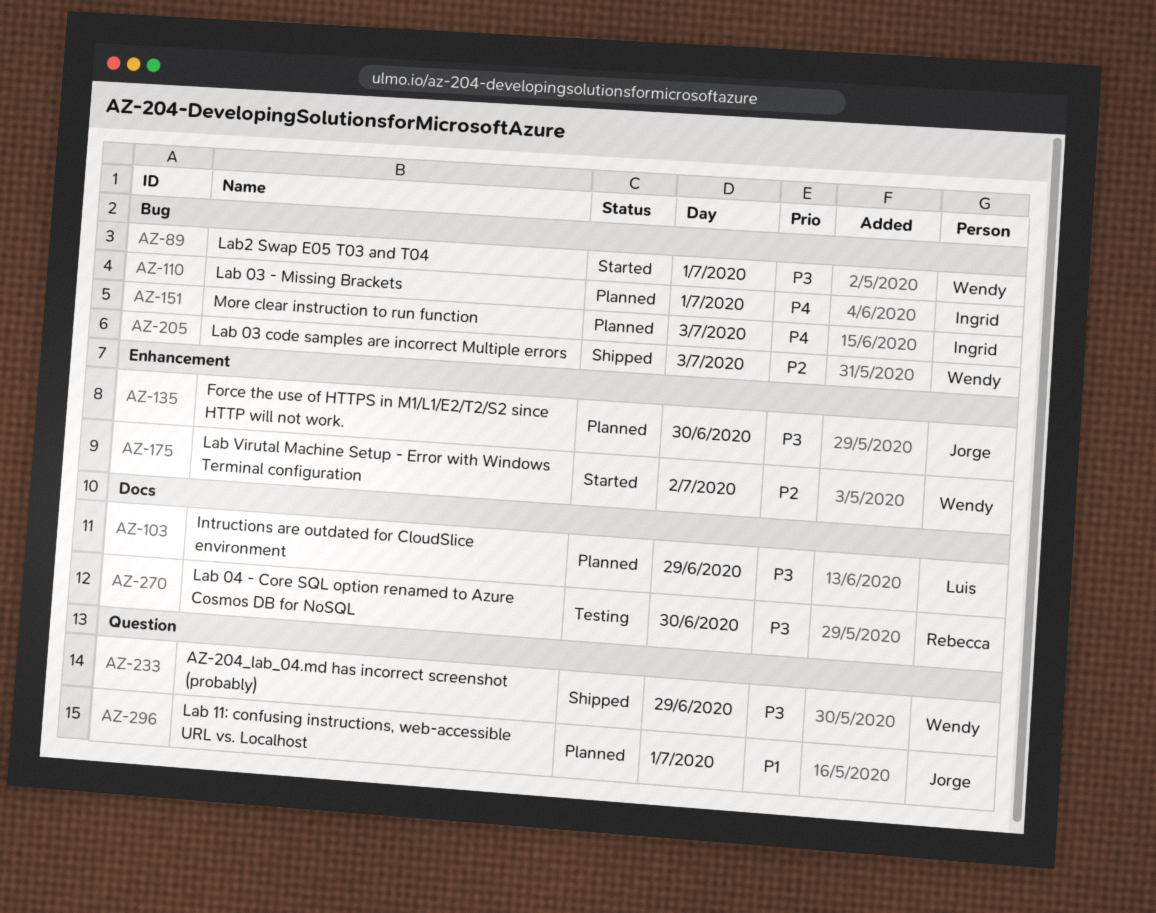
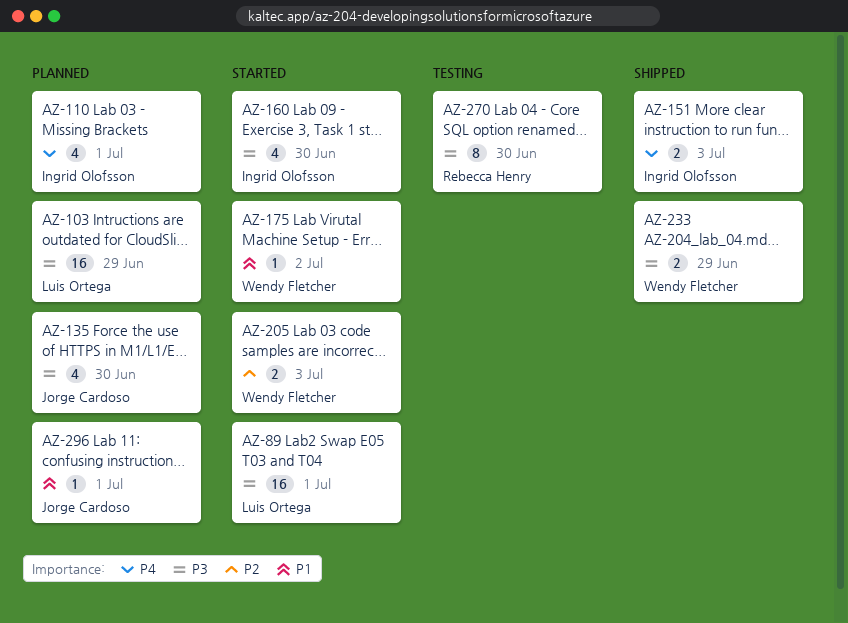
AZ-89, owner: Wendy Fletcher -> Luis Ortega
AZ-151, status: Planned -> Shipped
AZ-160: none -> present
AZ-175, priority: P2 -> P1
AZ-205, status: Shipped -> Started

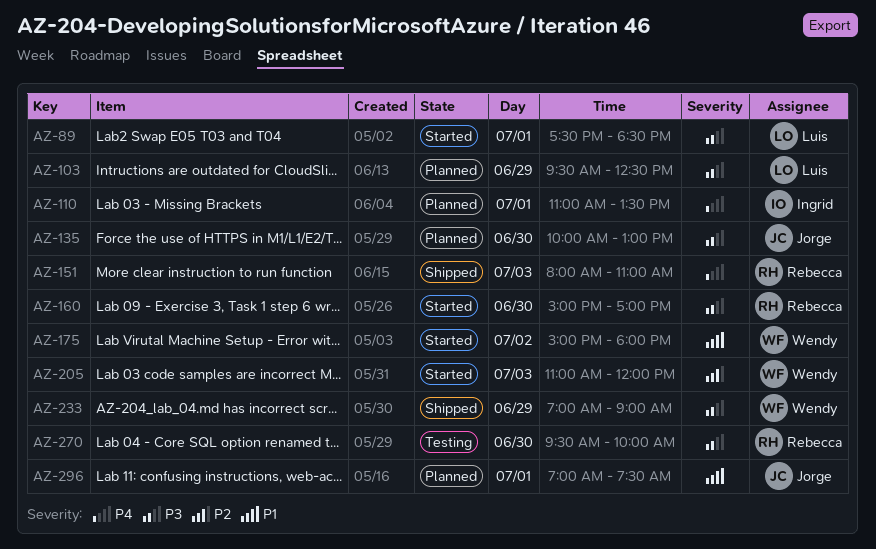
AZ-151, owner: Ingrid Olofsson -> Rebecca Henry
AZ-160, owner: Ingrid Olofsson -> Rebecca Henry

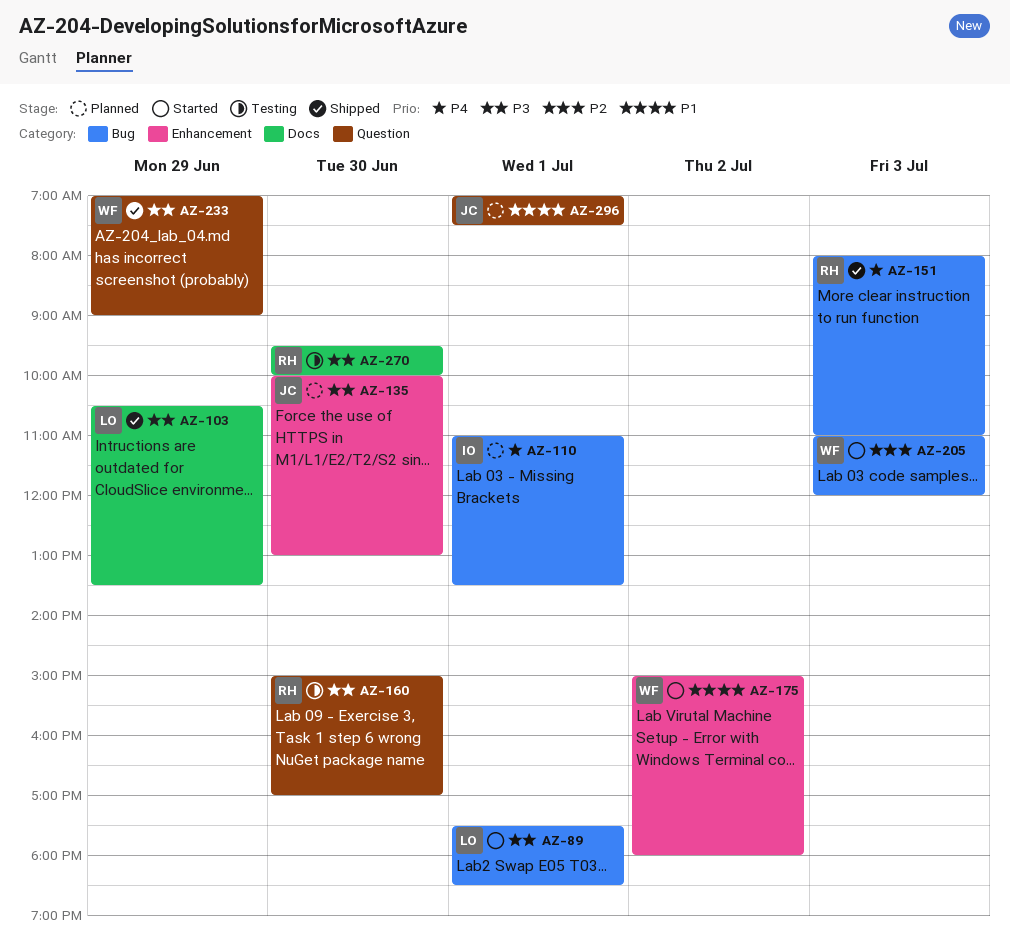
AZ-103, status: Planned -> Shipped
AZ-103, begins: 09:30 -> 10:30
AZ-103, ends: 12:30 -> 13:30
AZ-160, status: Started -> Testing

